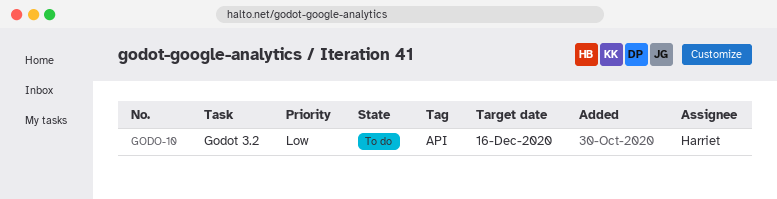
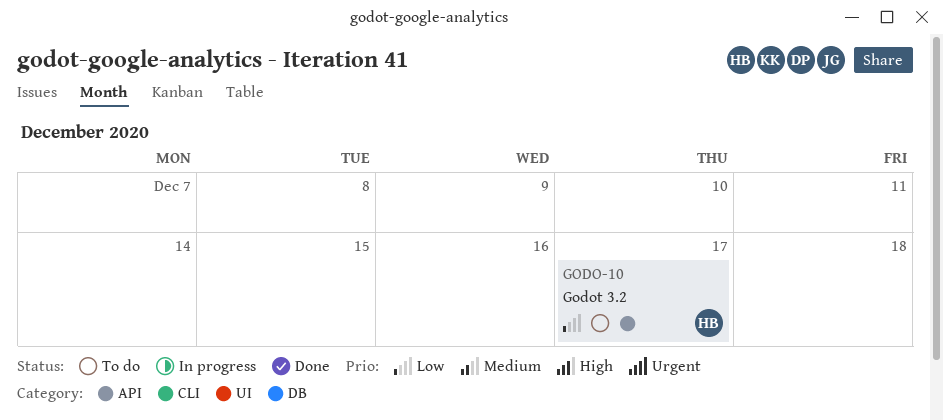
GODO-10, due: Dec 16 -> Dec 17

